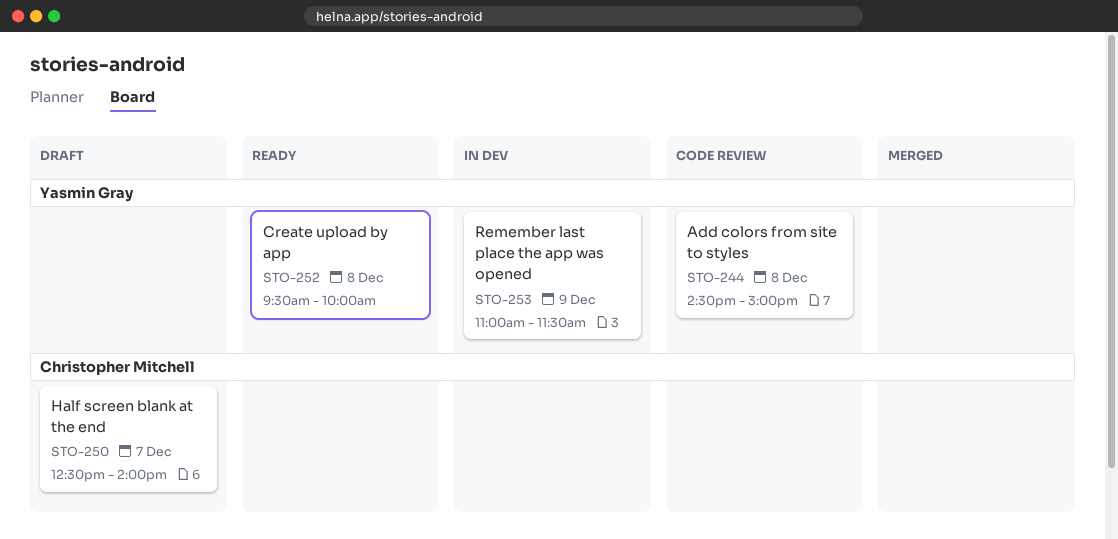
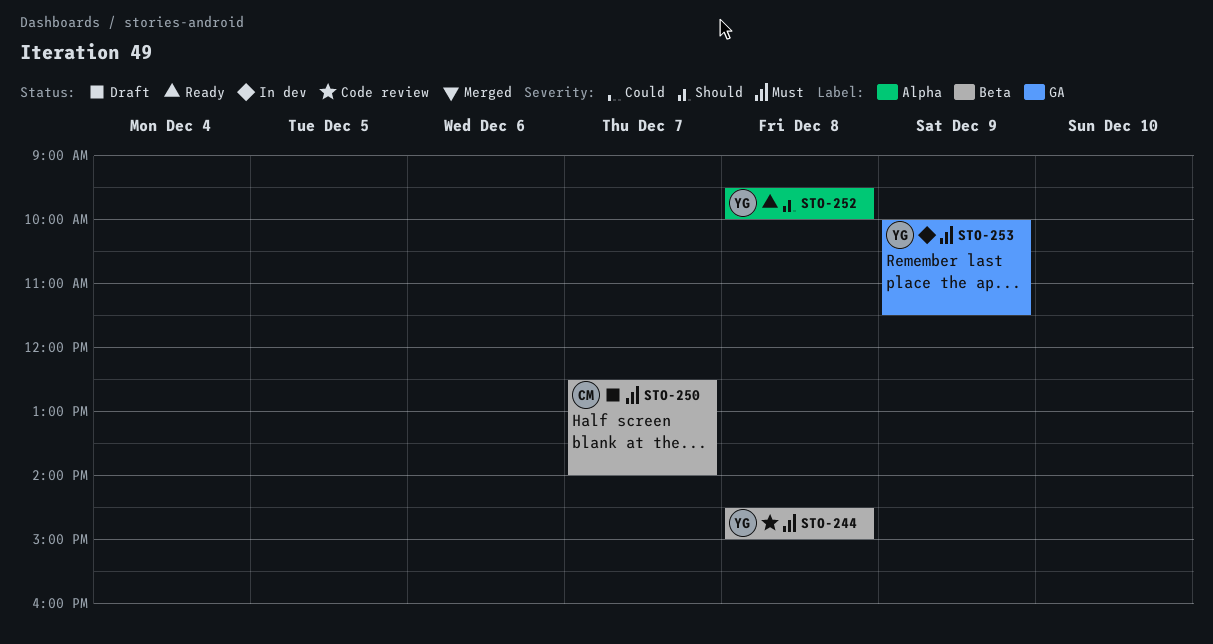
STO-253, begins: 11:00 -> 10:00

